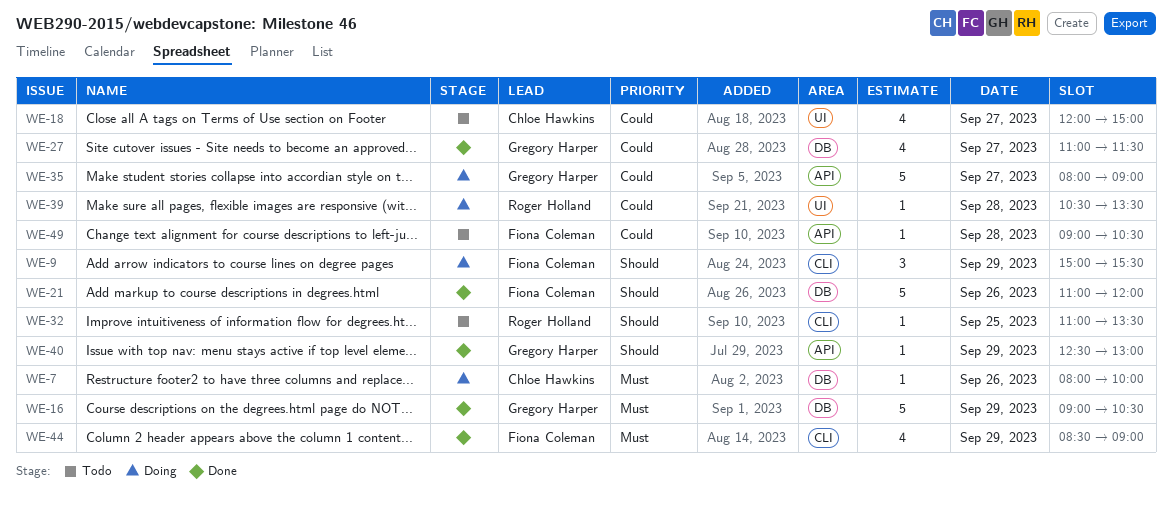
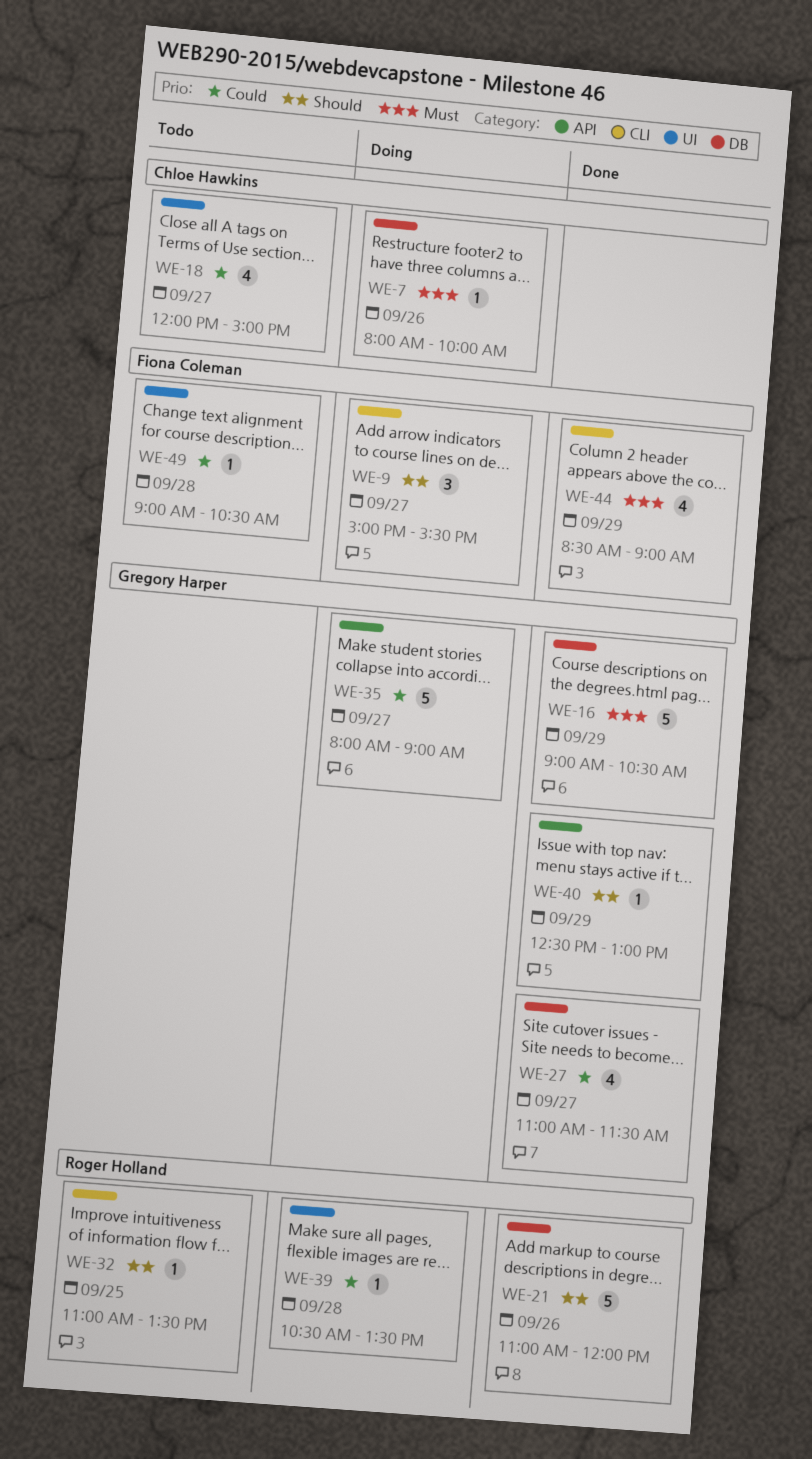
WE-9, day: Sep 29 -> Sep 27
WE-21, owner: Fiona Coleman -> Roger Holland
WE-49, label: API -> UI

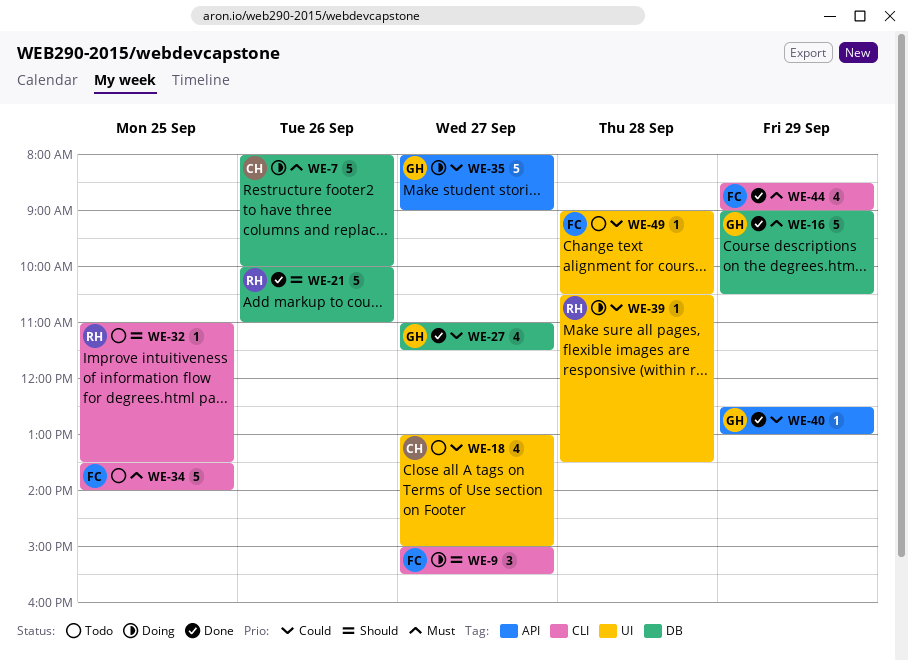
WE-7, estimate: 1 -> 5
WE-18, begins: 12:00 -> 13:00
WE-21, begins: 11:00 -> 10:00
WE-21, ends: 12:00 -> 11:00
WE-34: none -> present
WE-40, priority: Should -> Could

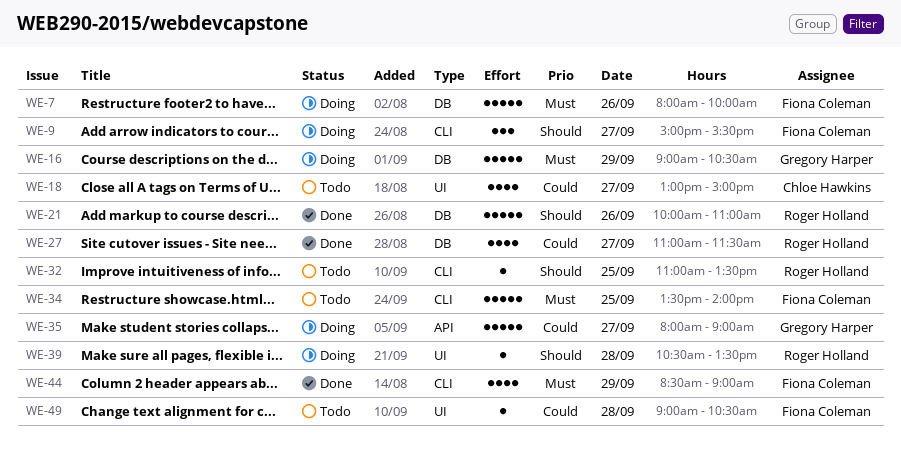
WE-7, owner: Chloe Hawkins -> Fiona Coleman
WE-16, status: Done -> Doing
WE-27, owner: Gregory Harper -> Roger Holland
WE-39, priority: Could -> Should
WE-40: present -> none

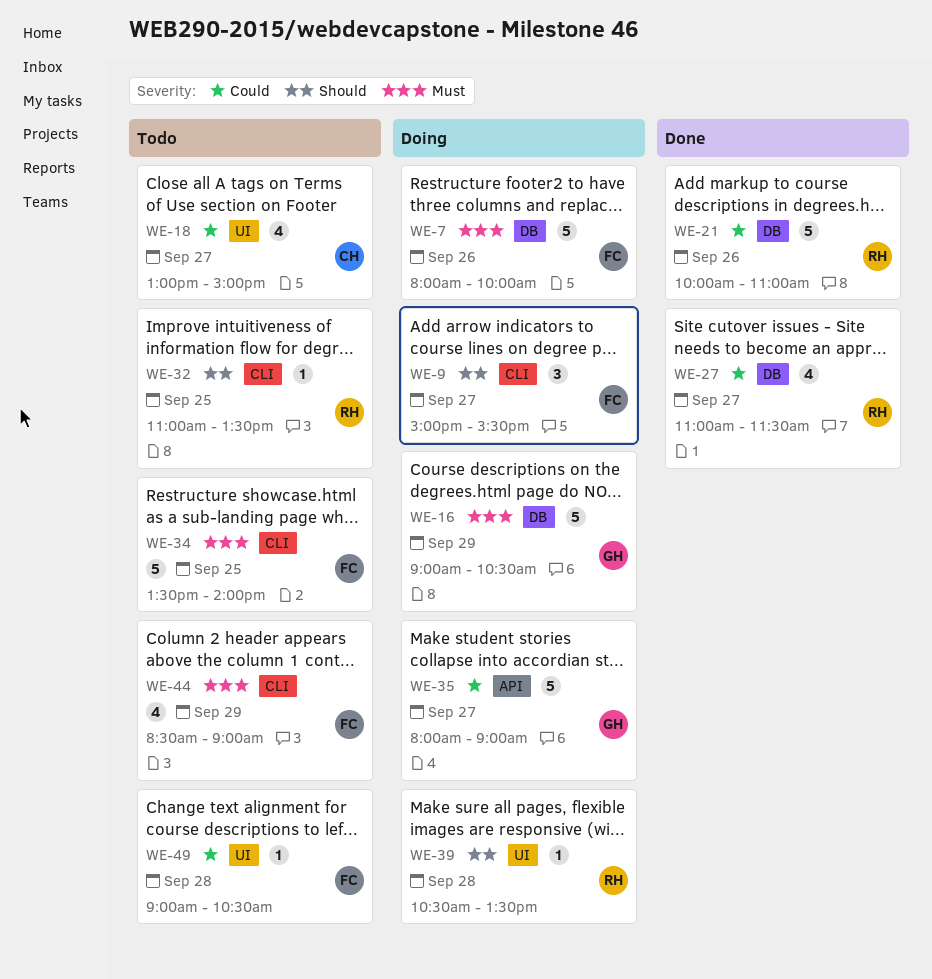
WE-21, priority: Should -> Could
WE-44, status: Done -> Todo

